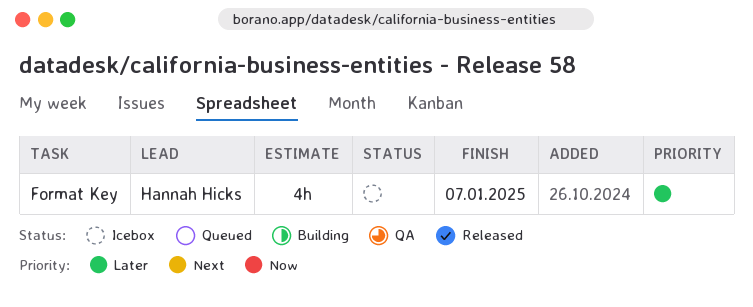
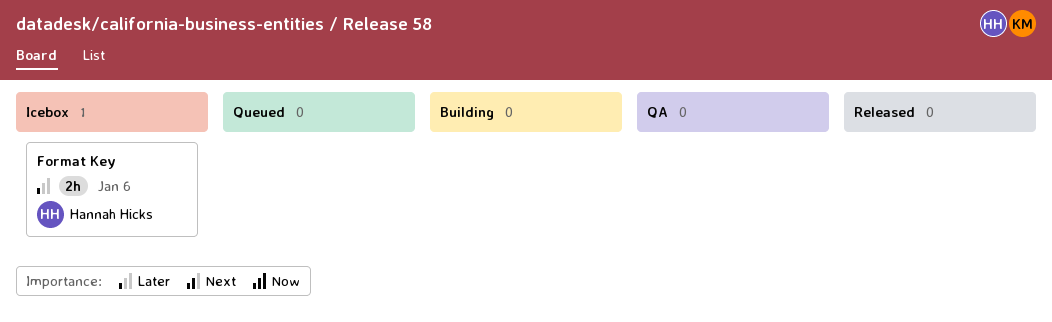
Format Key, estimate: 4h -> 2h
Format Key, due: Jan 7 -> Jan 6

